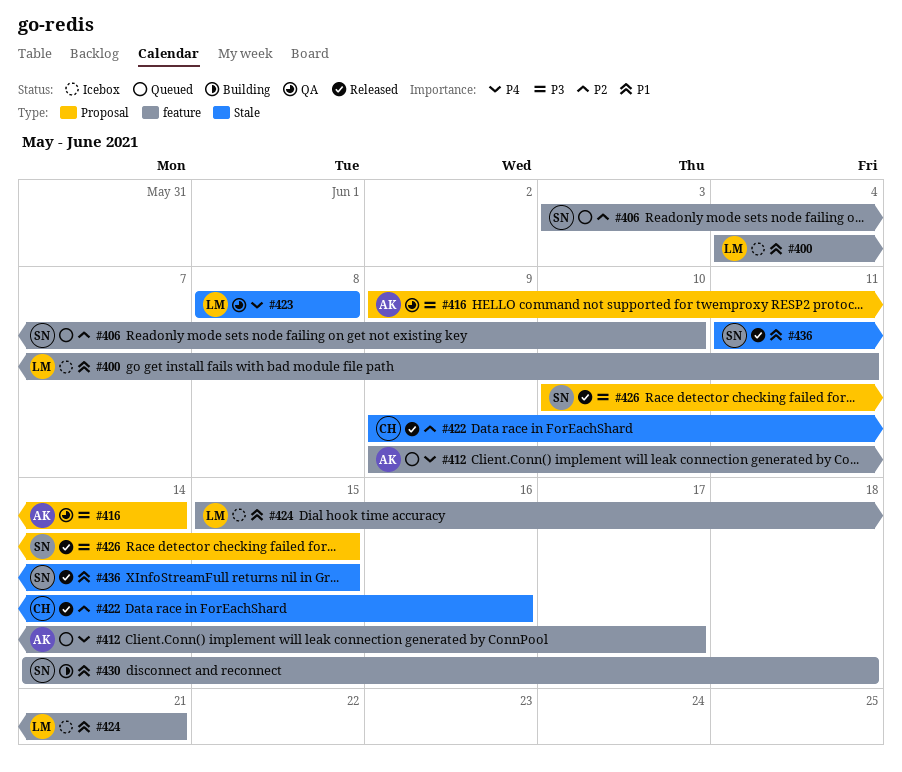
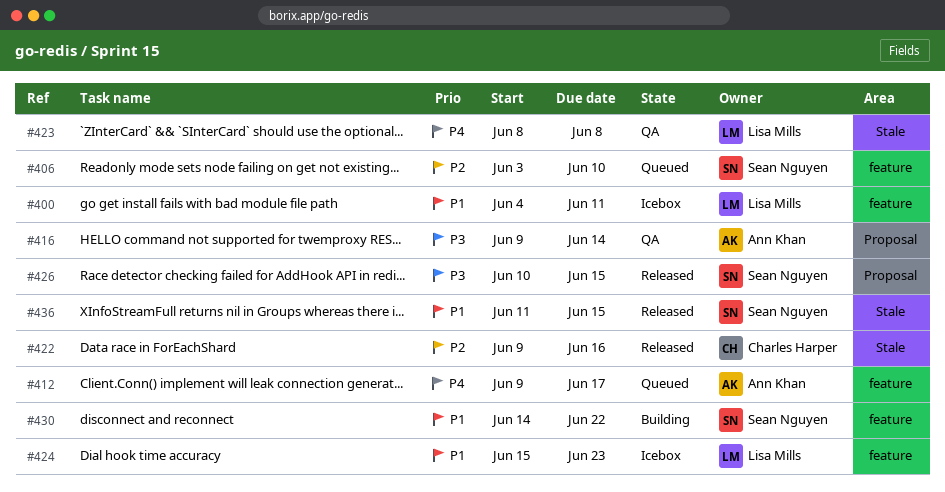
#424, due: Jun 21 -> Jun 23
#430, due: Jun 18 -> Jun 22

